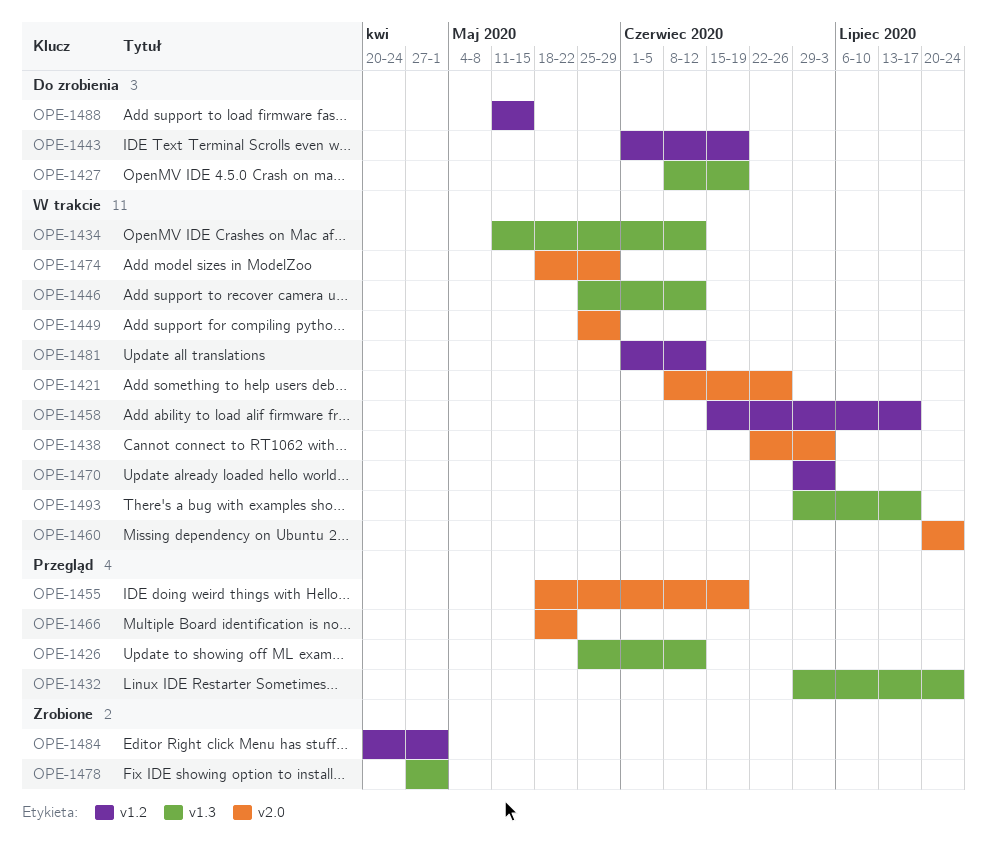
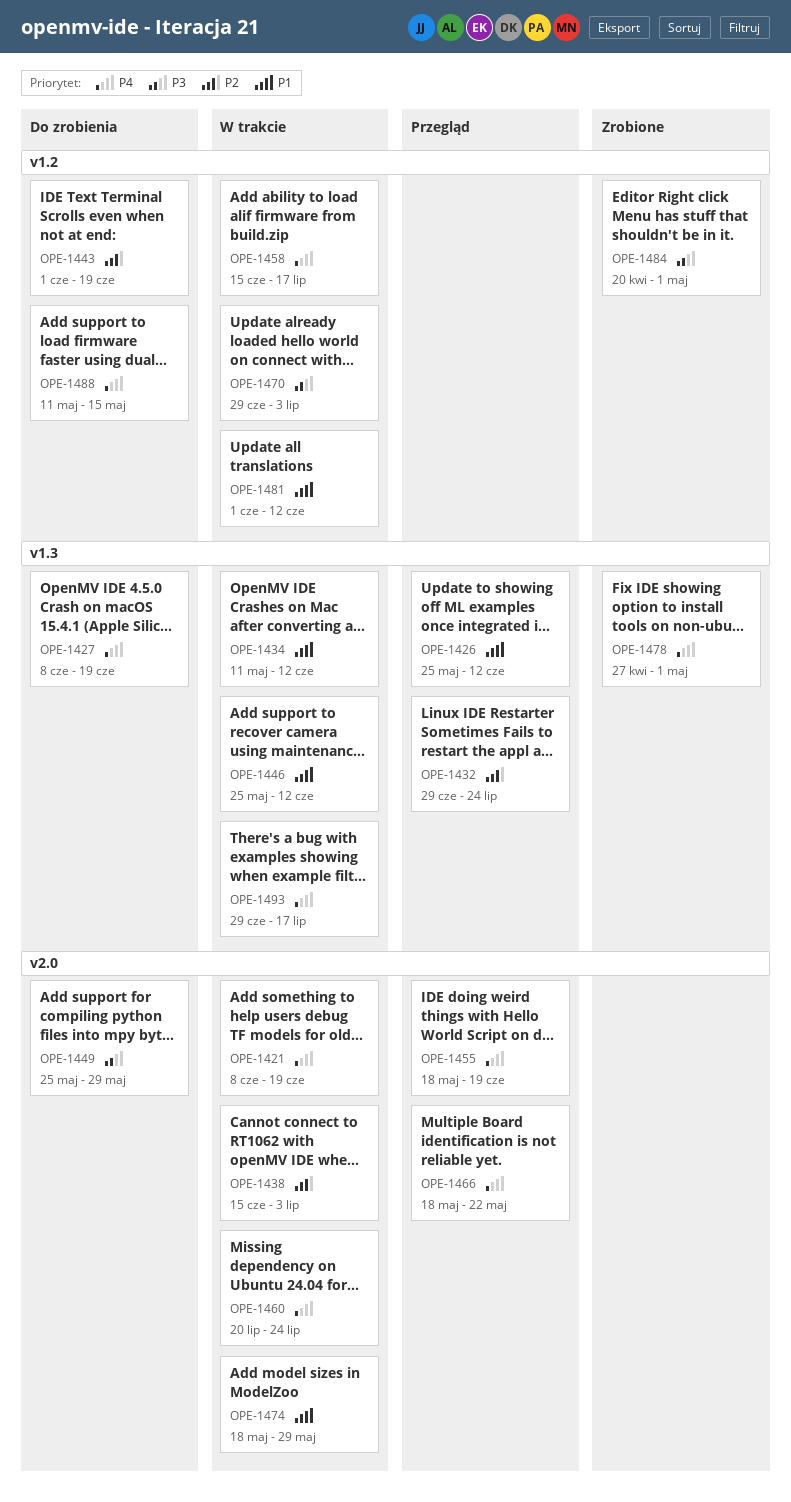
OPE-1421, due: Jun 26 -> Jun 19
OPE-1438, start: Jun 22 -> Jun 15
OPE-1449, status: W trakcie -> Do zrobienia

